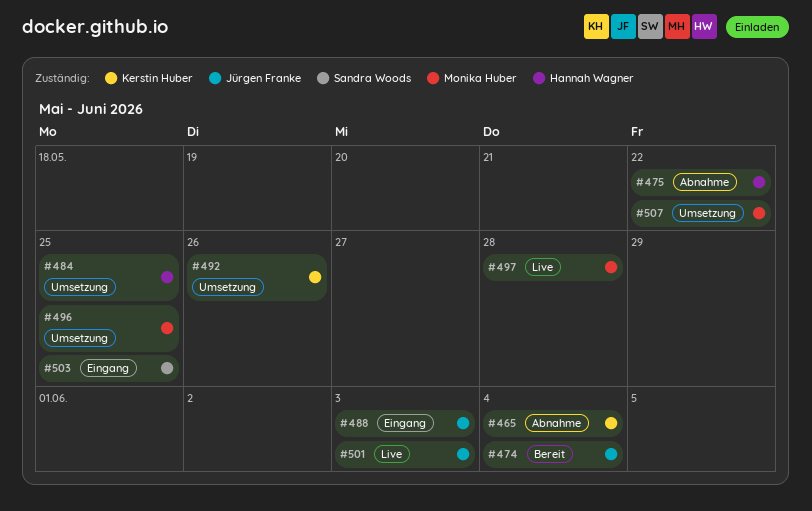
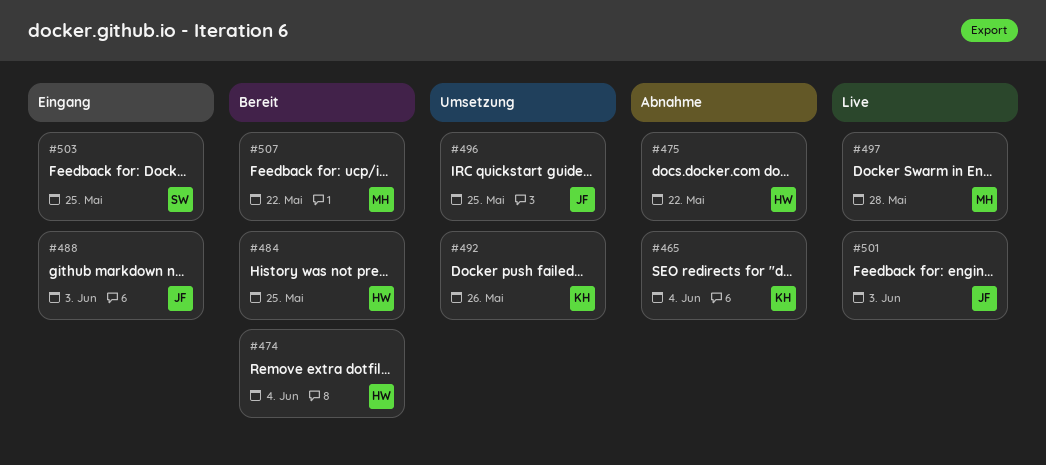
#474, owner: Jürgen Franke -> Hannah Wagner
#484, status: Umsetzung -> Bereit
#496, owner: Monika Huber -> Jürgen Franke
#507, status: Umsetzung -> Bereit

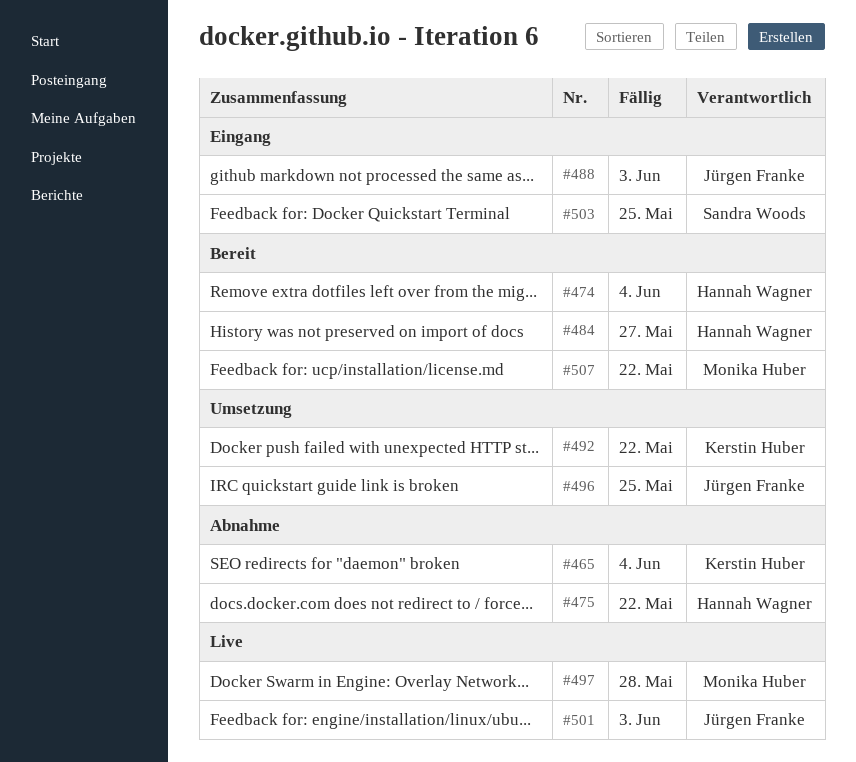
#484, due: May 25 -> May 27
#492, due: May 26 -> May 22

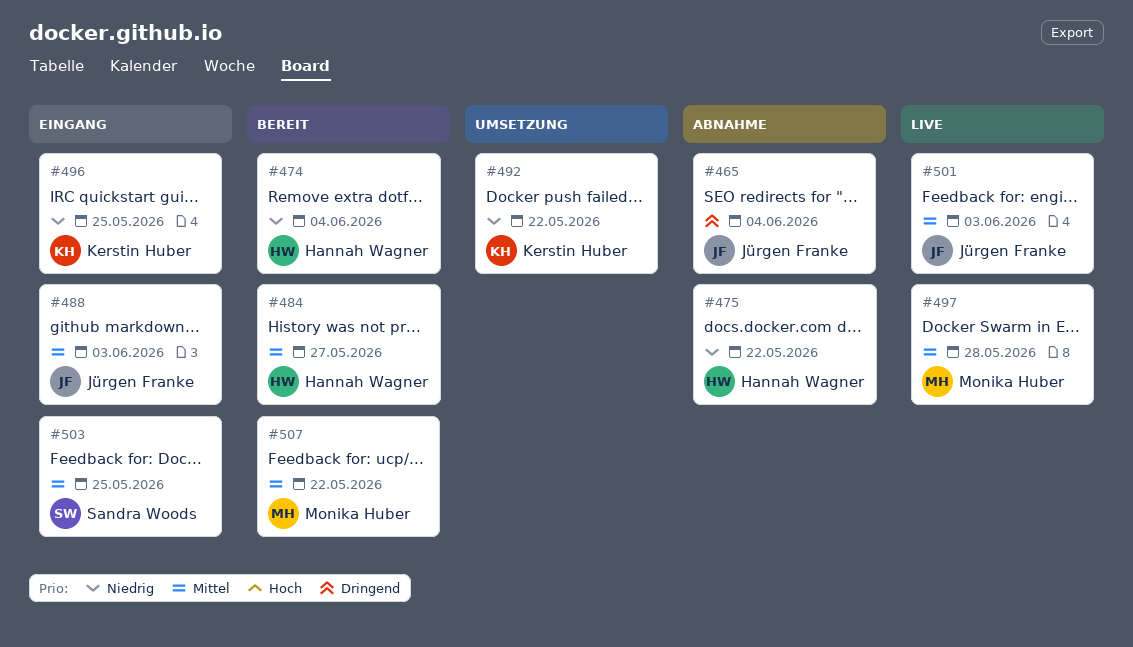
#465, owner: Kerstin Huber -> Jürgen Franke
#496, status: Umsetzung -> Eingang
#496, owner: Jürgen Franke -> Kerstin Huber

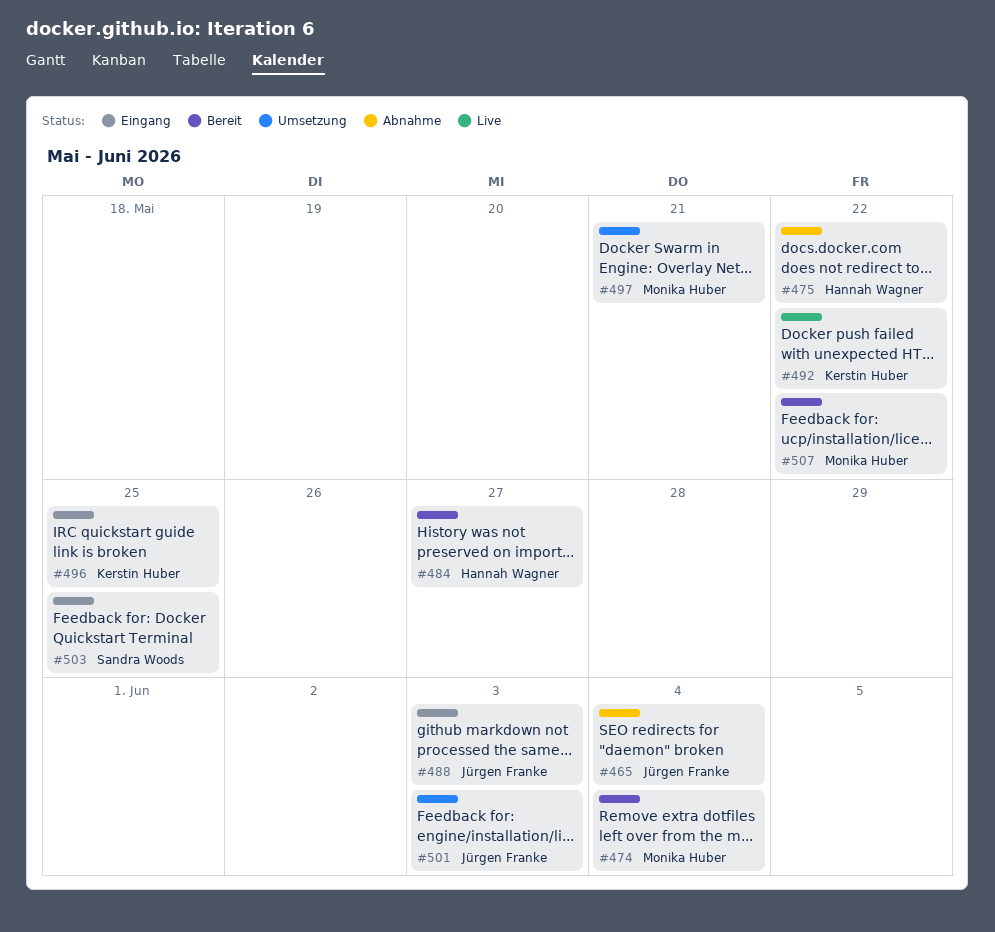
#474, owner: Hannah Wagner -> Monika Huber
#492, status: Umsetzung -> Live
#497, status: Live -> Umsetzung
#497, due: May 28 -> May 21
#501, status: Live -> Umsetzung

